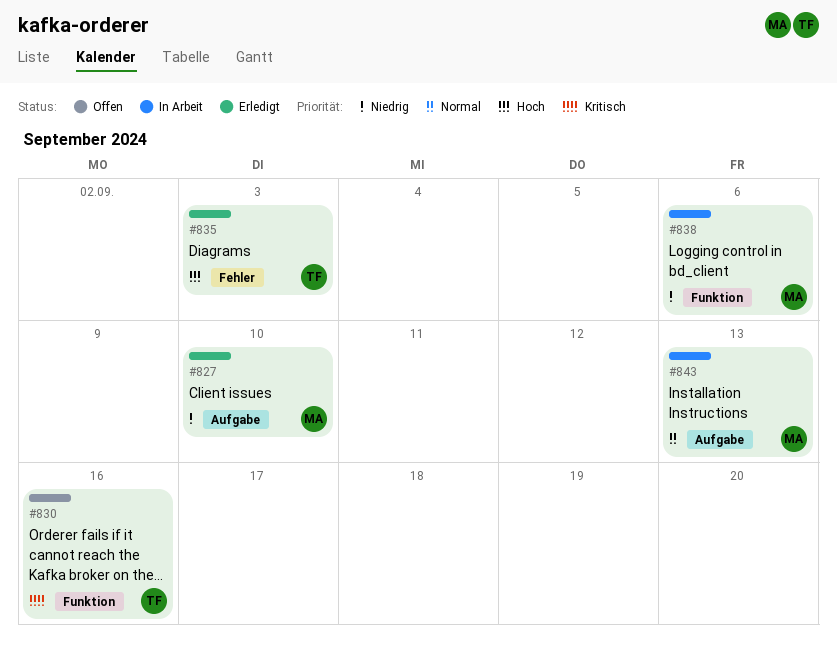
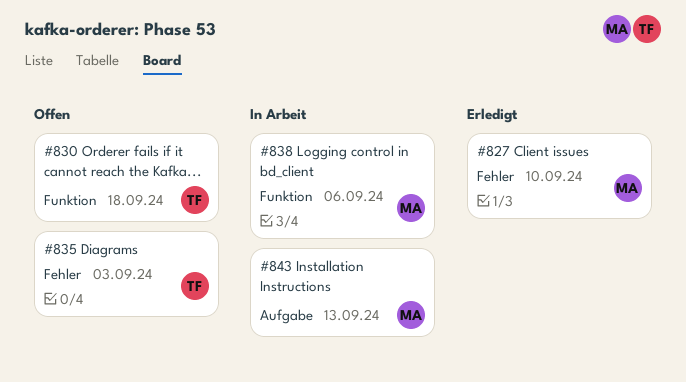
#827, label: Aufgabe -> Fehler
#830, due: Sep 16 -> Sep 18
#835, status: Erledigt -> Offen

